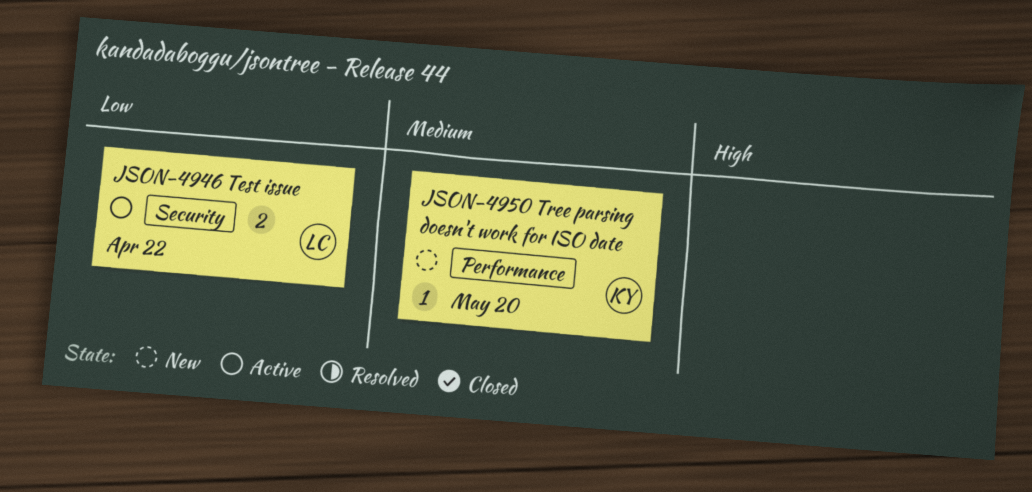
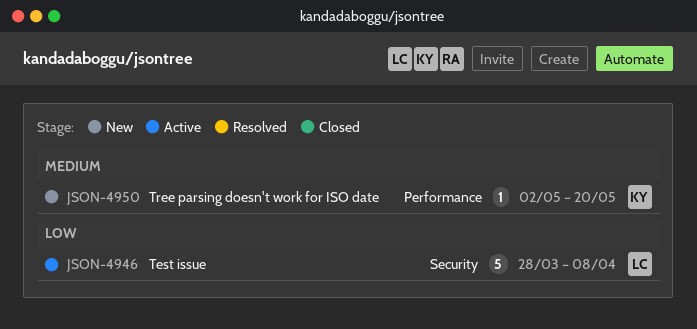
JSON-4946, estimate: 2 -> 5
JSON-4946, due: Apr 22 -> Apr 8

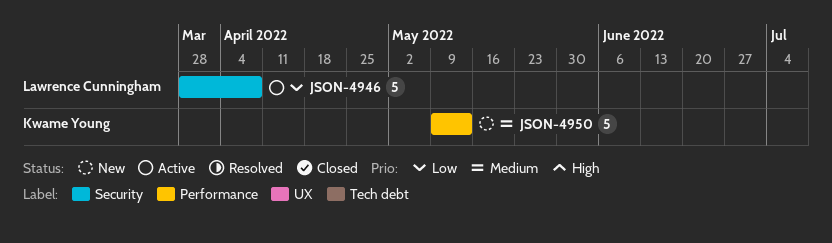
JSON-4950, estimate: 1 -> 5
JSON-4950, start: May 2 -> May 9
JSON-4950, due: May 20 -> May 13

